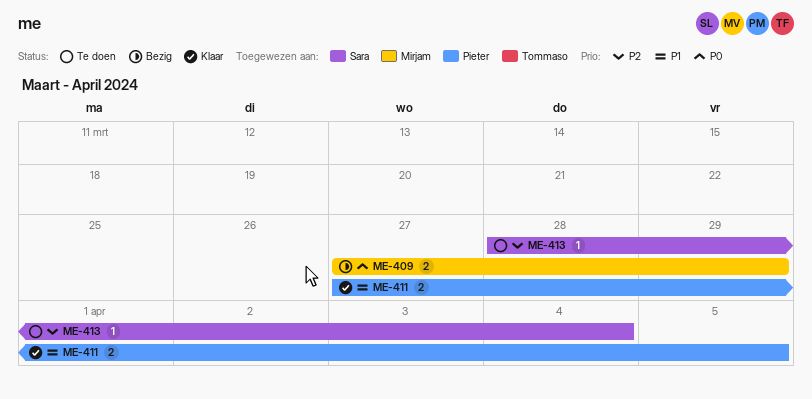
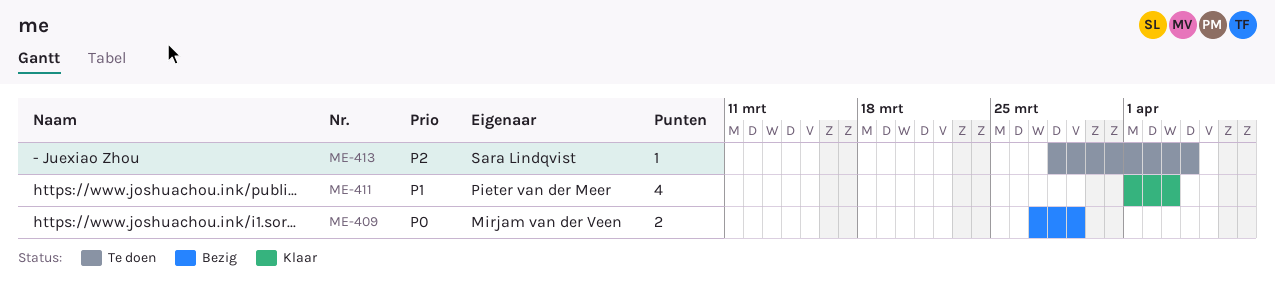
ME-411, estimate: 2 -> 4
ME-411, start: Mar 27 -> Apr 1
ME-411, due: Apr 5 -> Apr 3

